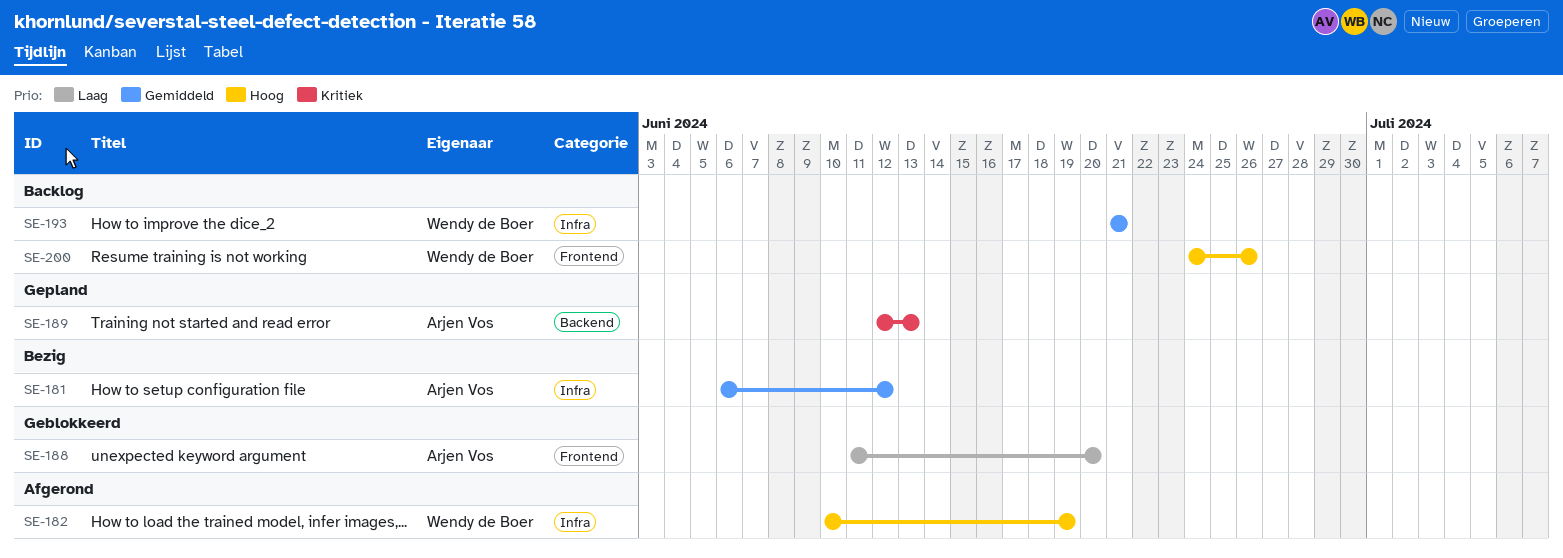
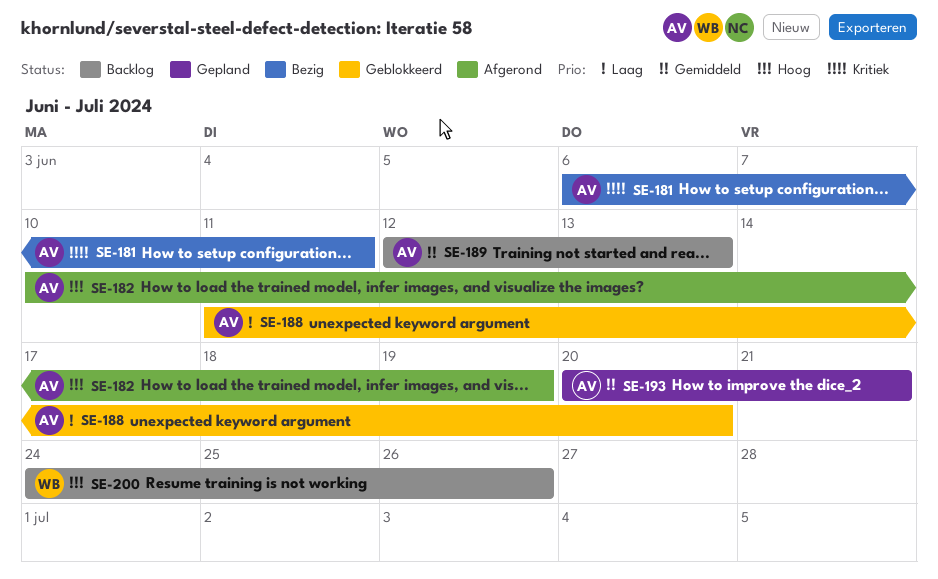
SE-181, priority: Gemiddeld -> Kritiek
SE-181, due: Jun 12 -> Jun 11
SE-182, owner: Wendy de Boer -> Arjen Vos
SE-189, status: Gepland -> Backlog
SE-189, priority: Kritiek -> Gemiddeld
SE-193, status: Backlog -> Gepland
SE-193, owner: Wendy de Boer -> Arjen Vos
SE-193, start: Jun 21 -> Jun 20

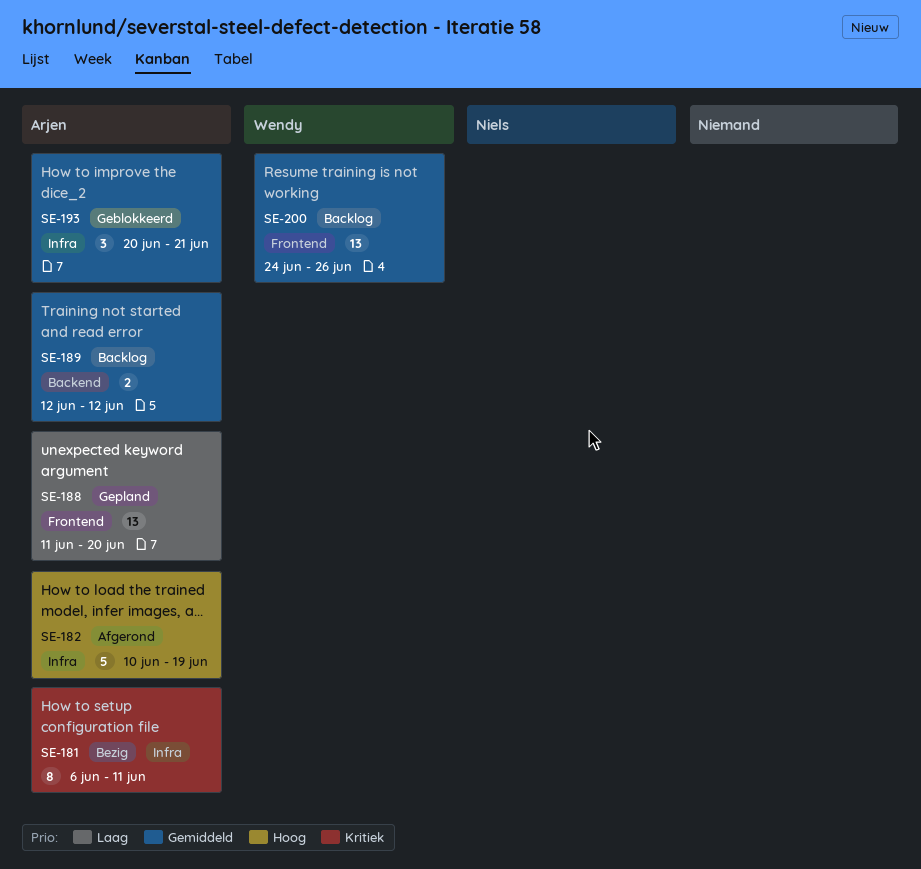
SE-188, status: Geblokkeerd -> Gepland
SE-189, due: Jun 13 -> Jun 12
SE-193, status: Gepland -> Geblokkeerd
SE-200, priority: Hoog -> Gemiddeld

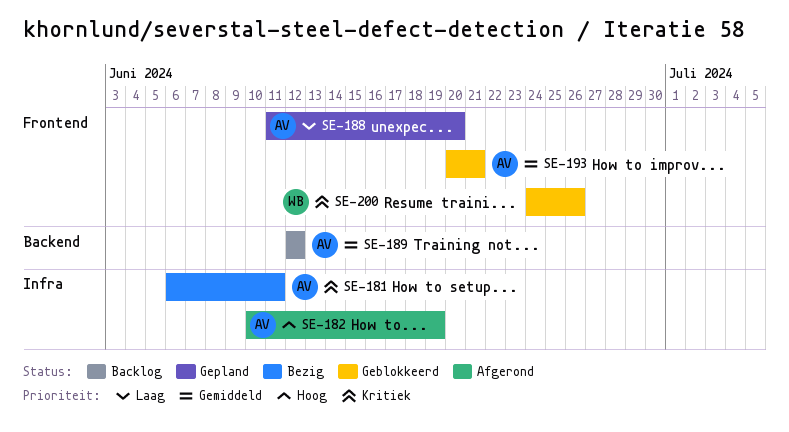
SE-193, label: Infra -> Frontend
SE-200, status: Backlog -> Geblokkeerd
SE-200, priority: Gemiddeld -> Kritiek

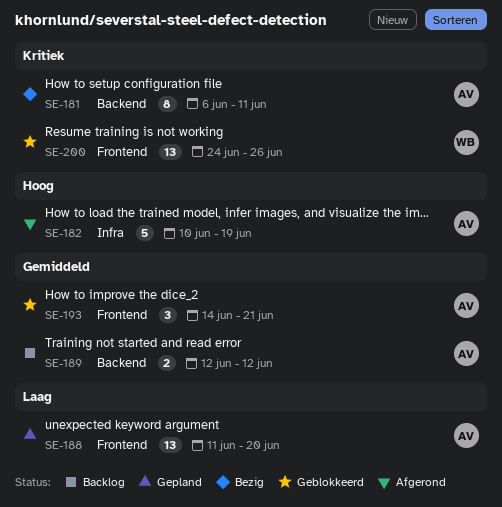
SE-181, label: Infra -> Backend
SE-193, start: Jun 20 -> Jun 14

